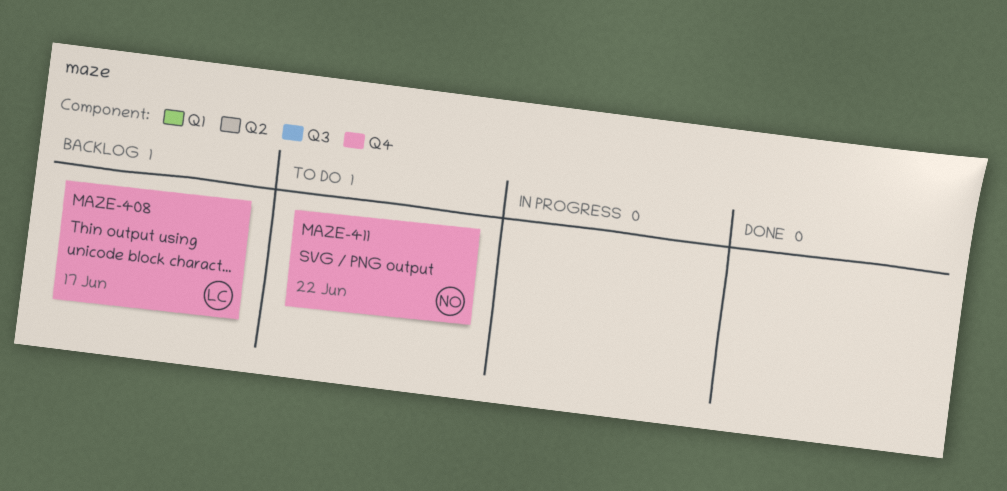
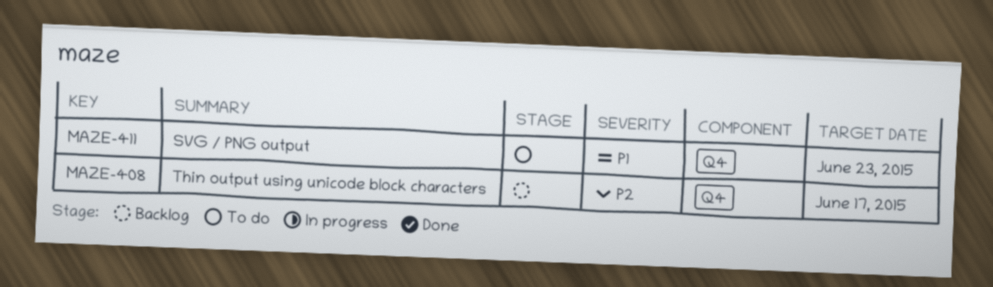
MAZE-411, due: Jun 22 -> Jun 23

